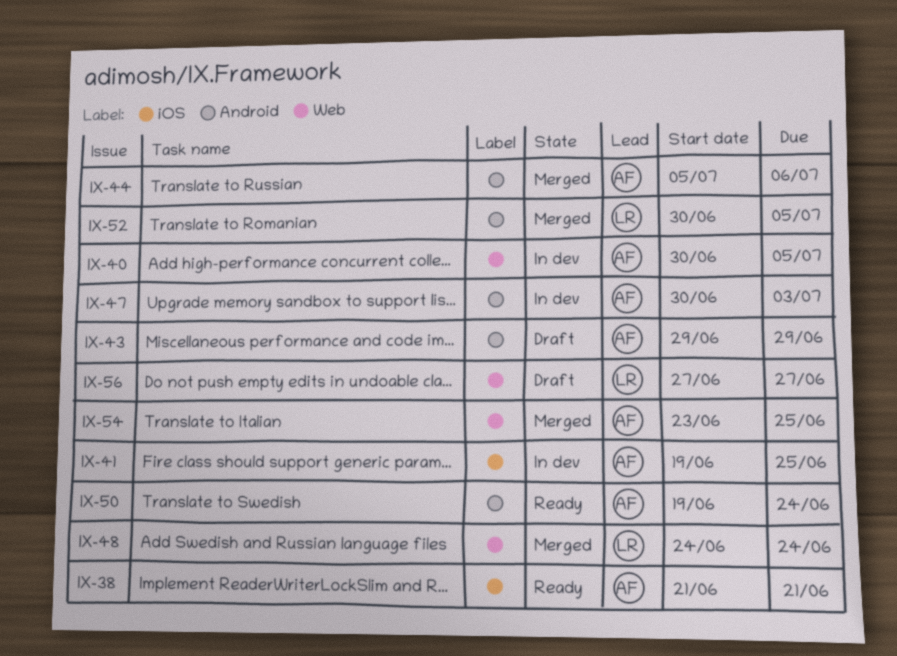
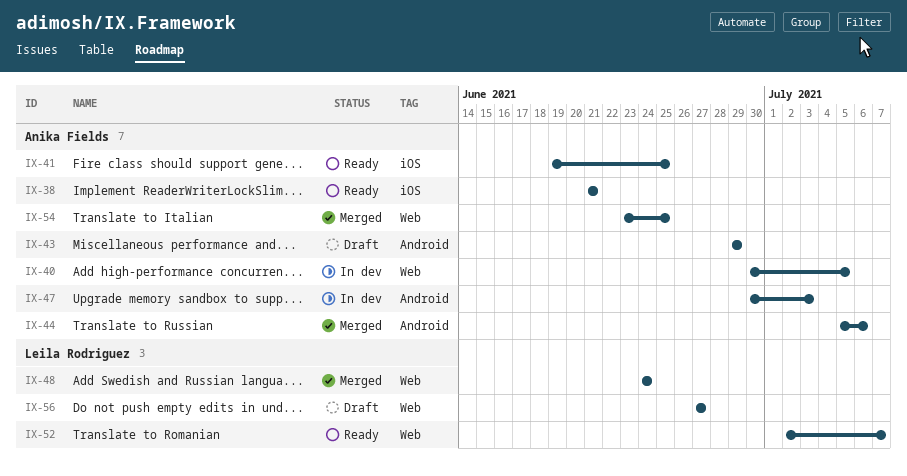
IX-41, status: In dev -> Ready
IX-50: present -> none
IX-52, status: Merged -> Ready
IX-52, label: Android -> Web
IX-52, start: Jun 30 -> Jul 2
IX-52, due: Jul 5 -> Jul 7

